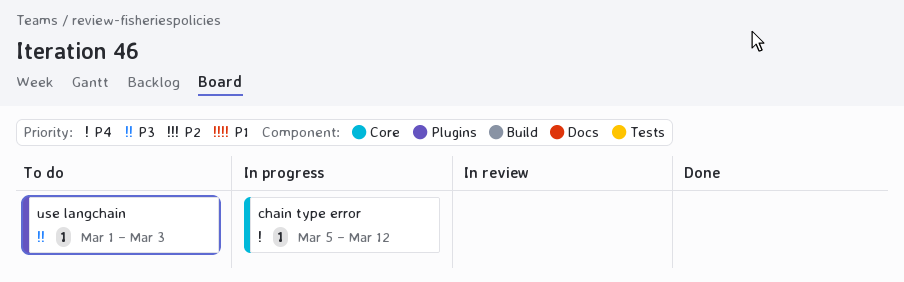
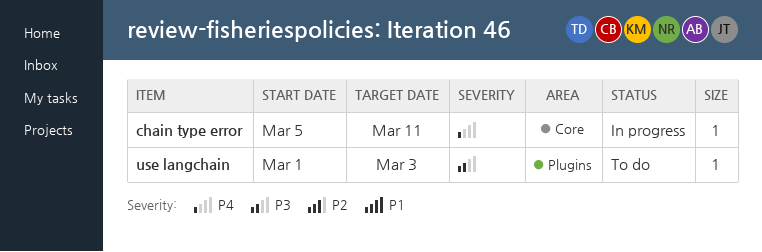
chain type error, due: Mar 12 -> Mar 11

